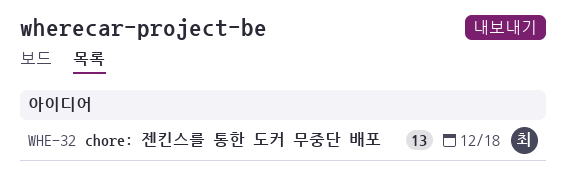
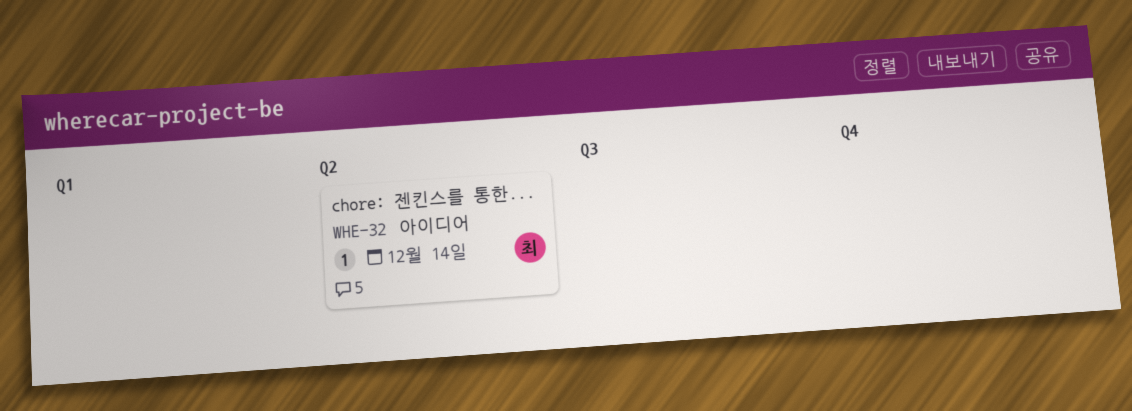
WHE-32, estimate: 13 -> 1
WHE-32, due: Dec 18 -> Dec 14

